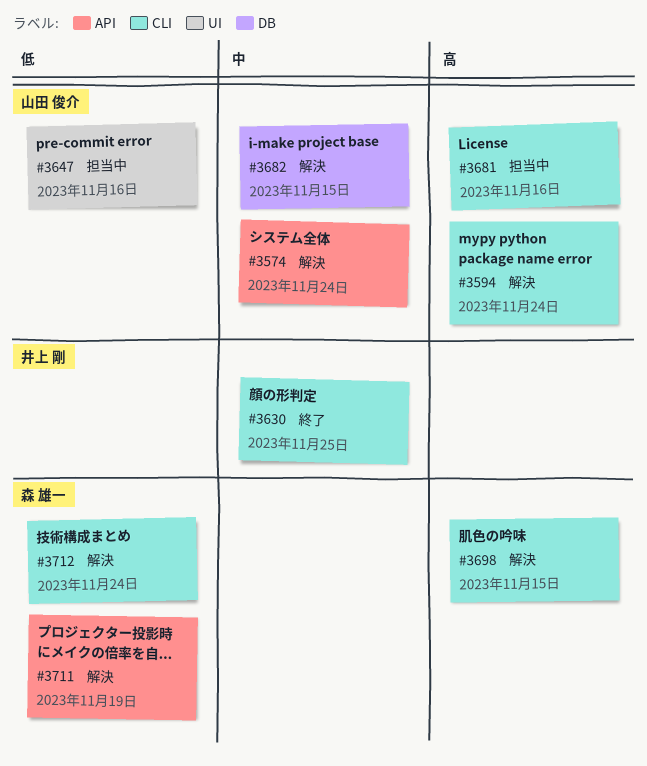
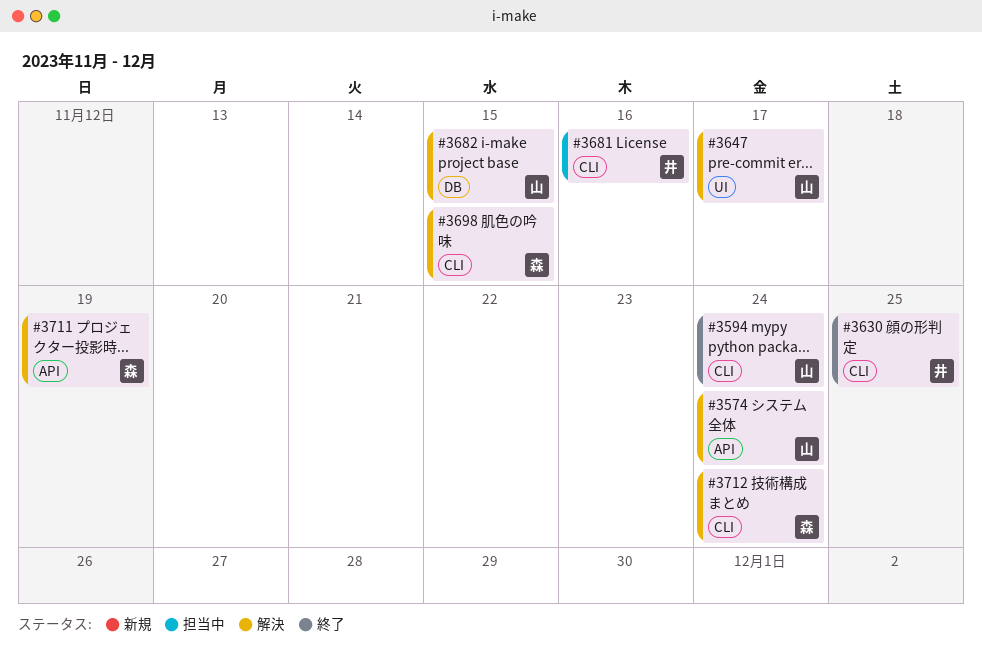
#3594, status: 解決 -> 終了
#3647, status: 担当中 -> 解決
#3647, due: Nov 16 -> Nov 17
#3681, owner: 山田 俊介 -> 井上 剛

